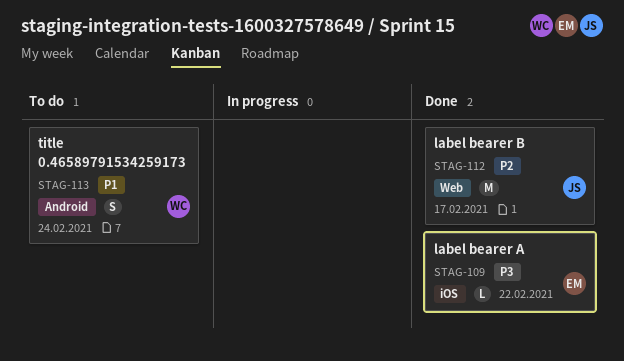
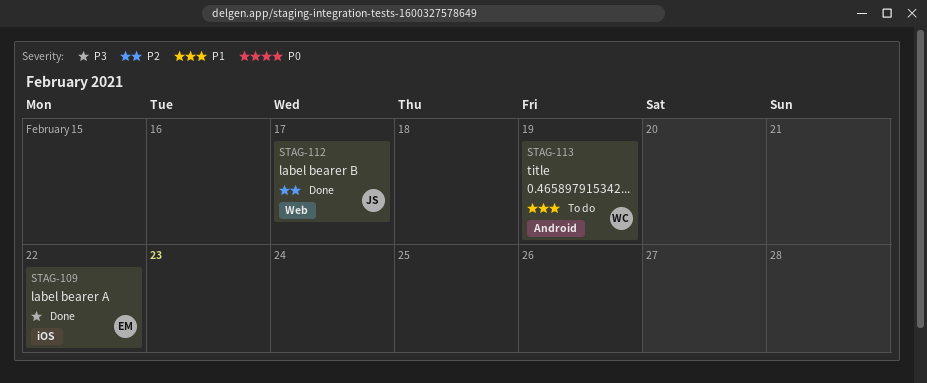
STAG-113, due: Feb 24 -> Feb 19

